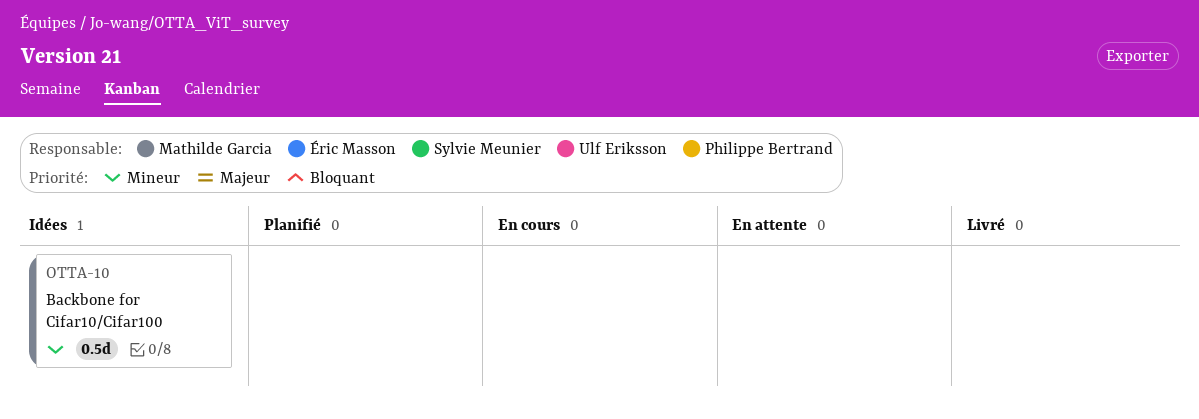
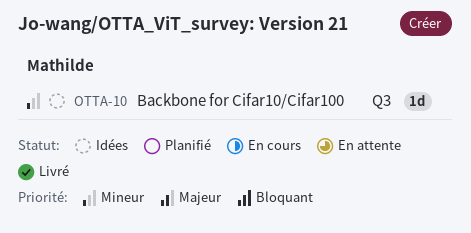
OTTA-10, estimate: 0.5d -> 1d

